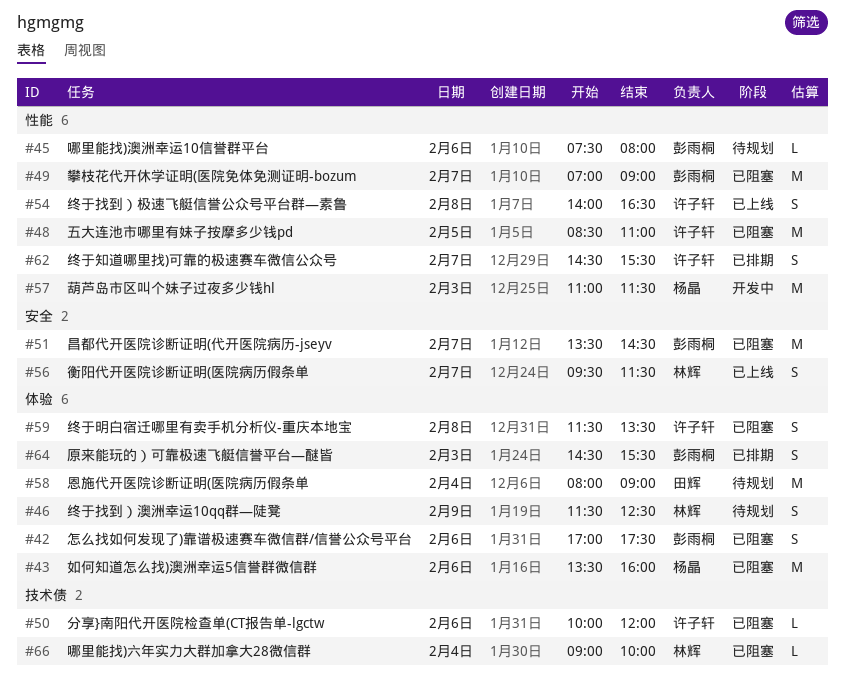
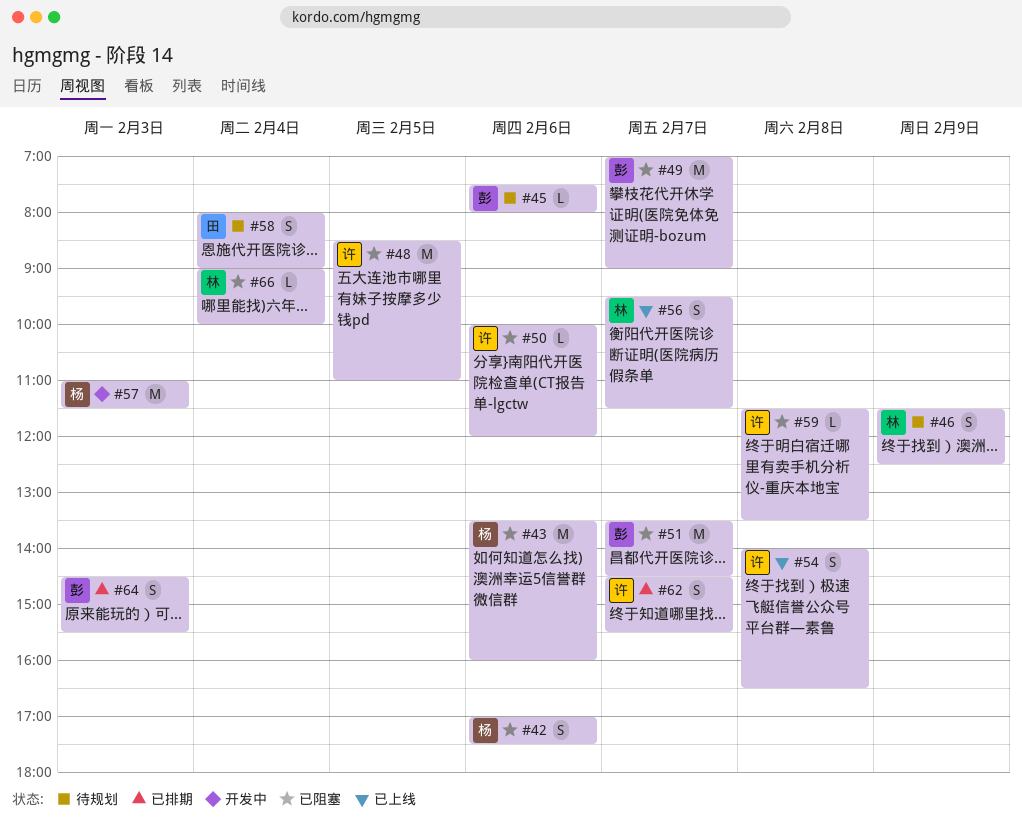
#42, owner: 彭雨桐 -> 杨晶
#58, estimate: M -> S
#59, estimate: S -> L

